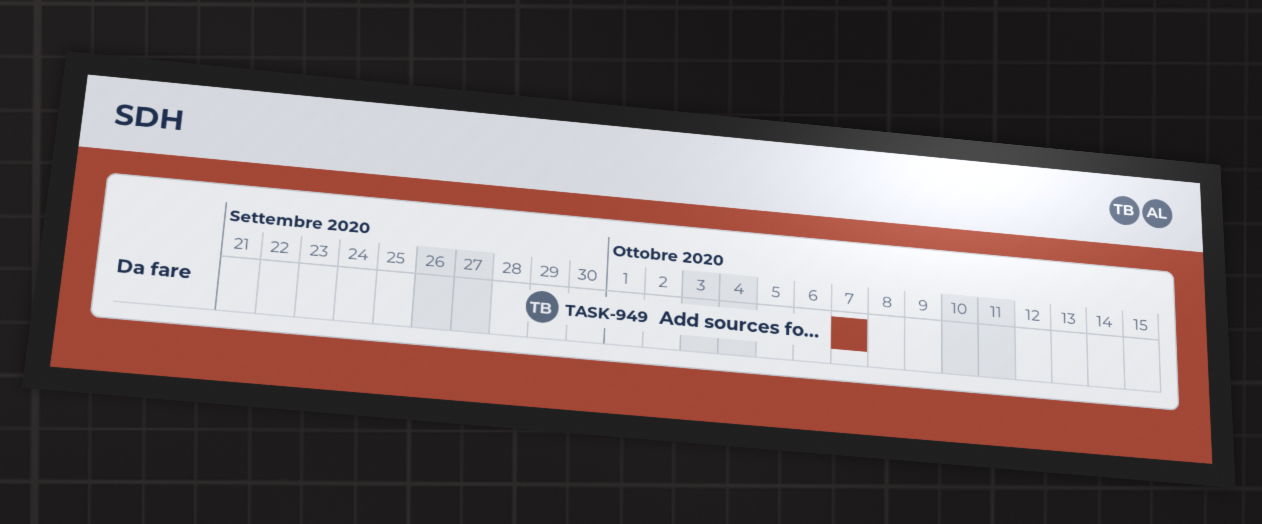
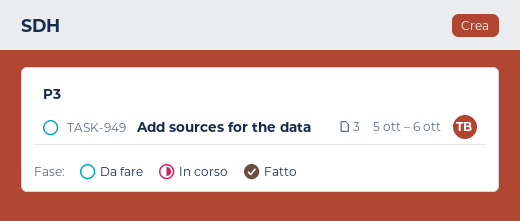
TASK-949, start: Oct 7 -> Oct 5
TASK-949, due: Oct 7 -> Oct 6

